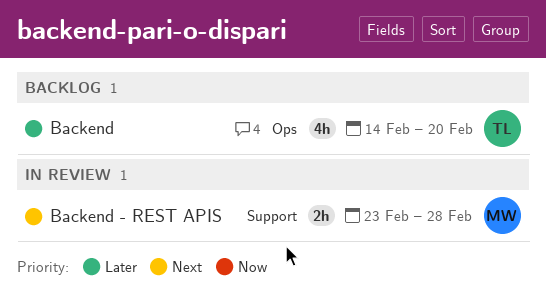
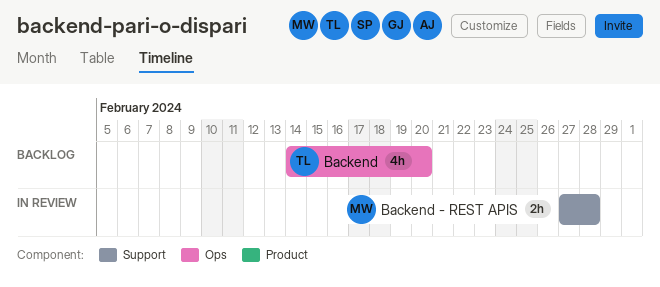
Backend - REST APIS, start: Feb 23 -> Feb 27

